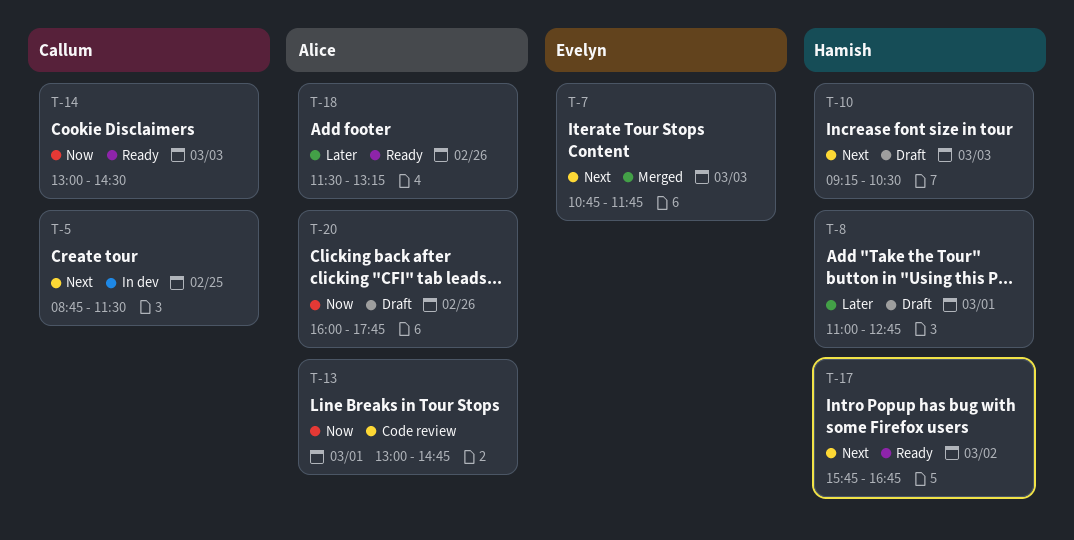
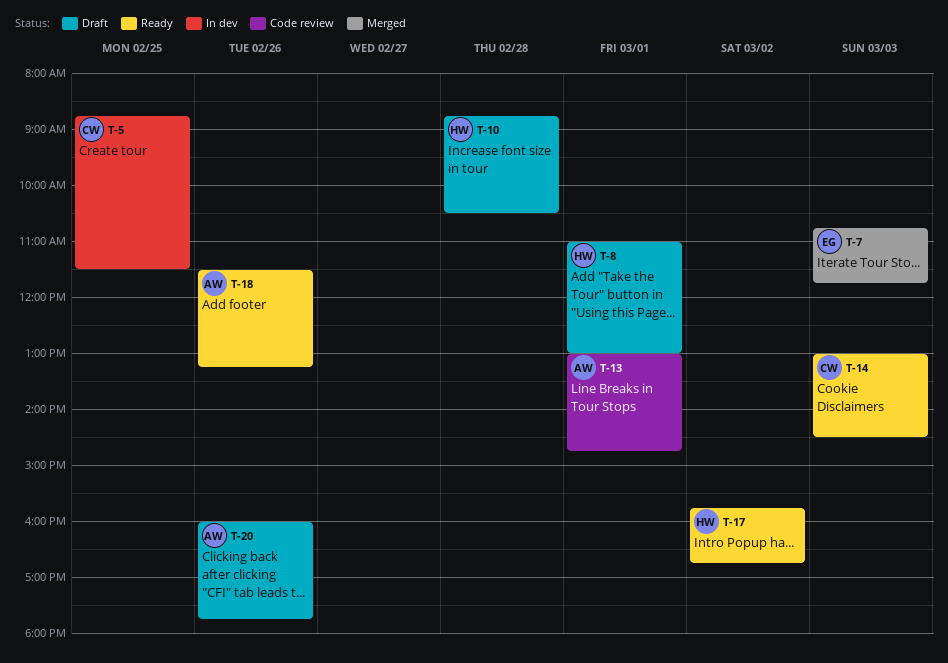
T-8, ends: 12:45 -> 13:00
T-10, day: Mar 3 -> Feb 28
T-10, begins: 09:15 -> 08:45

